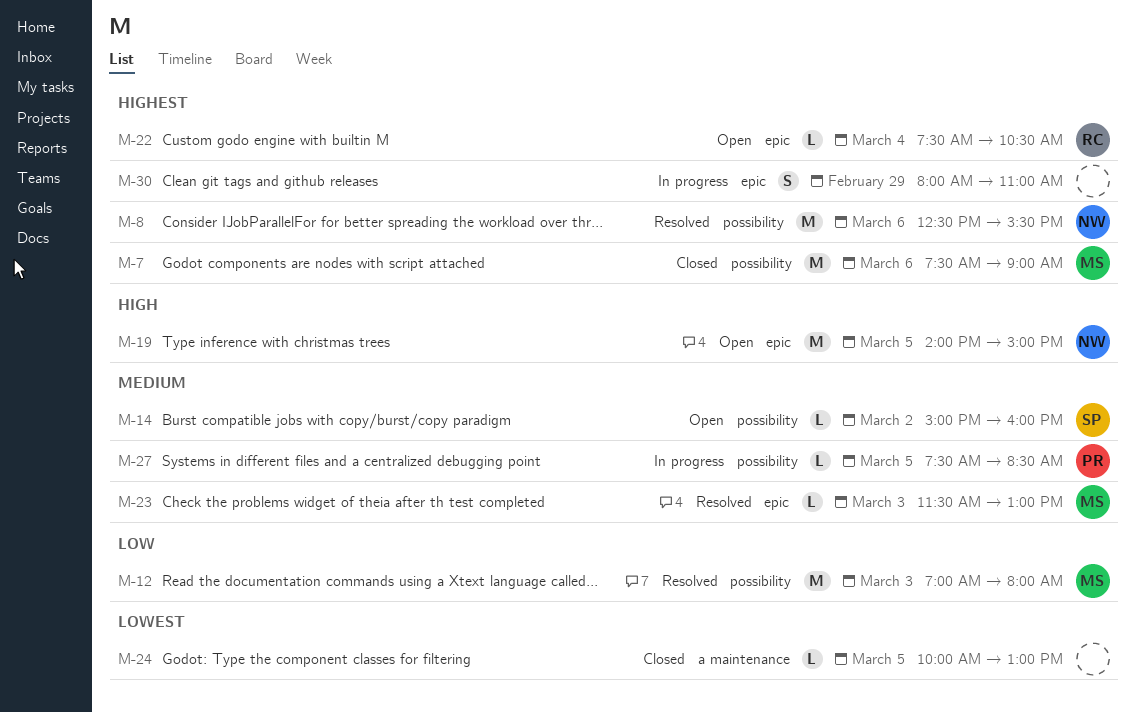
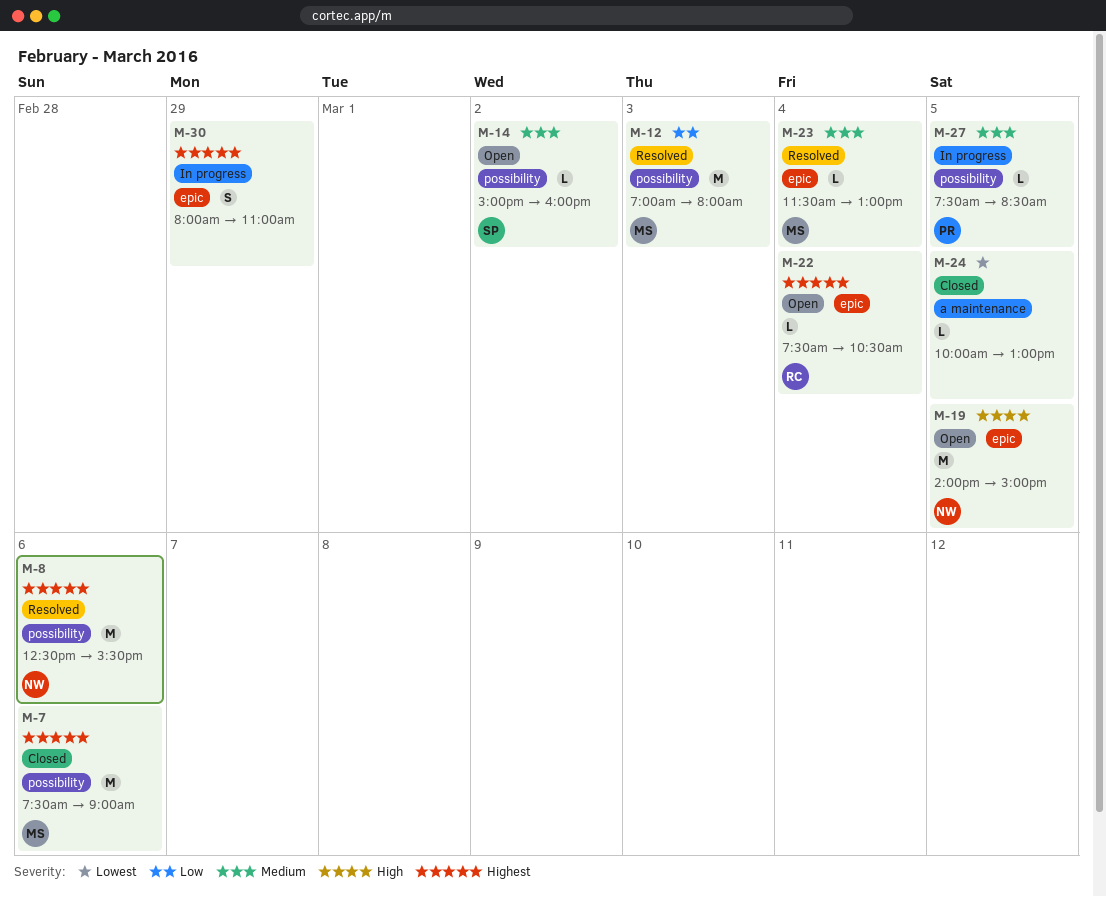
M-23, day: Mar 3 -> Mar 4

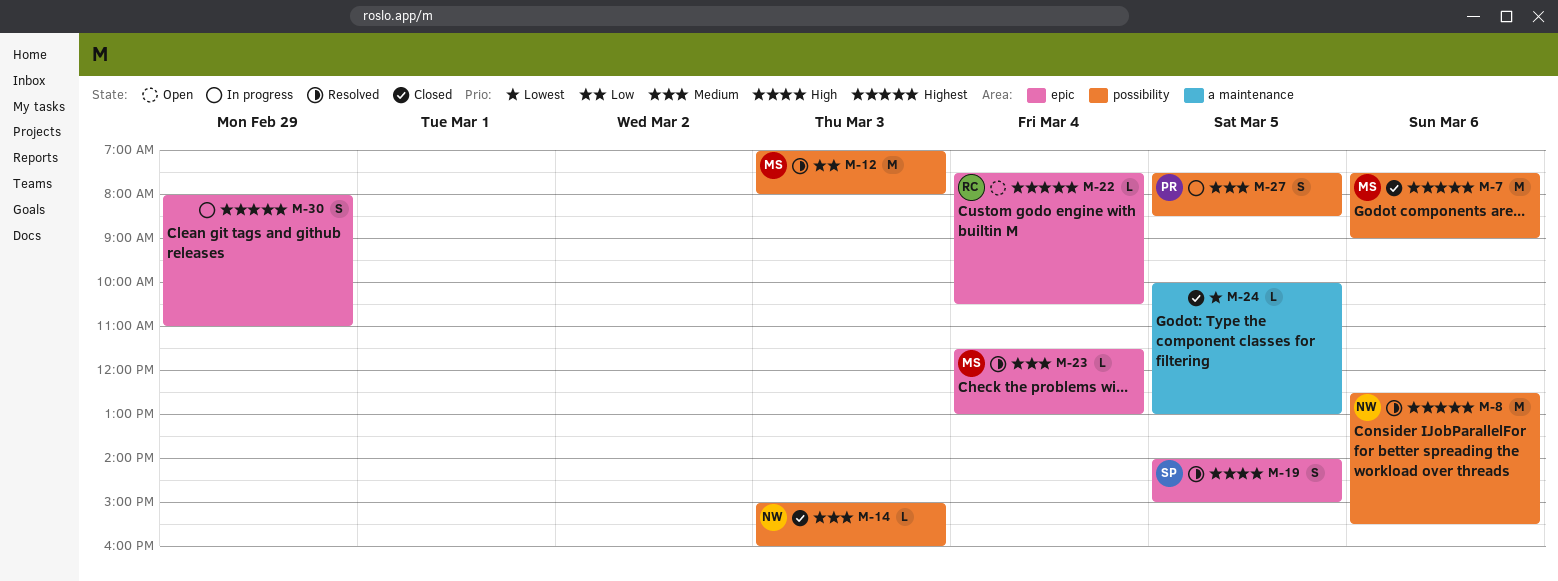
M-14, status: Open -> Closed
M-14, owner: SP -> NW
M-14, day: Mar 2 -> Mar 3
M-19, status: Open -> Resolved
M-19, owner: NW -> SP
M-19, estimate: M -> S
M-27, estimate: L -> S

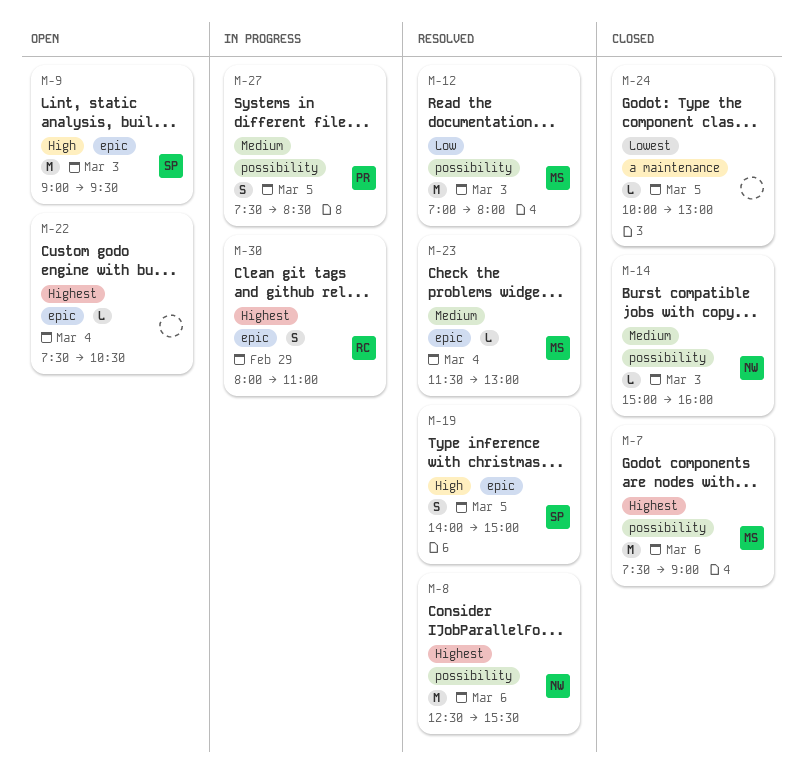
M-9: none -> present
M-22, owner: RC -> none
M-30, owner: none -> RC

